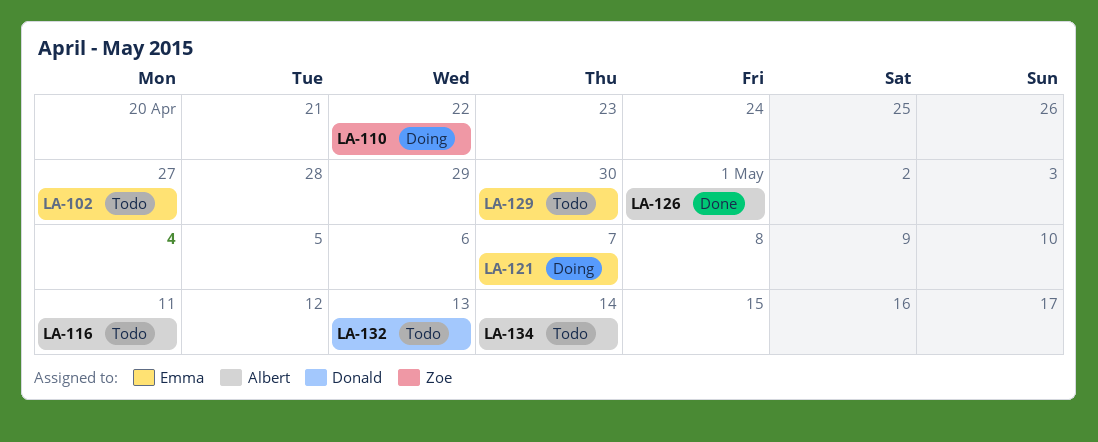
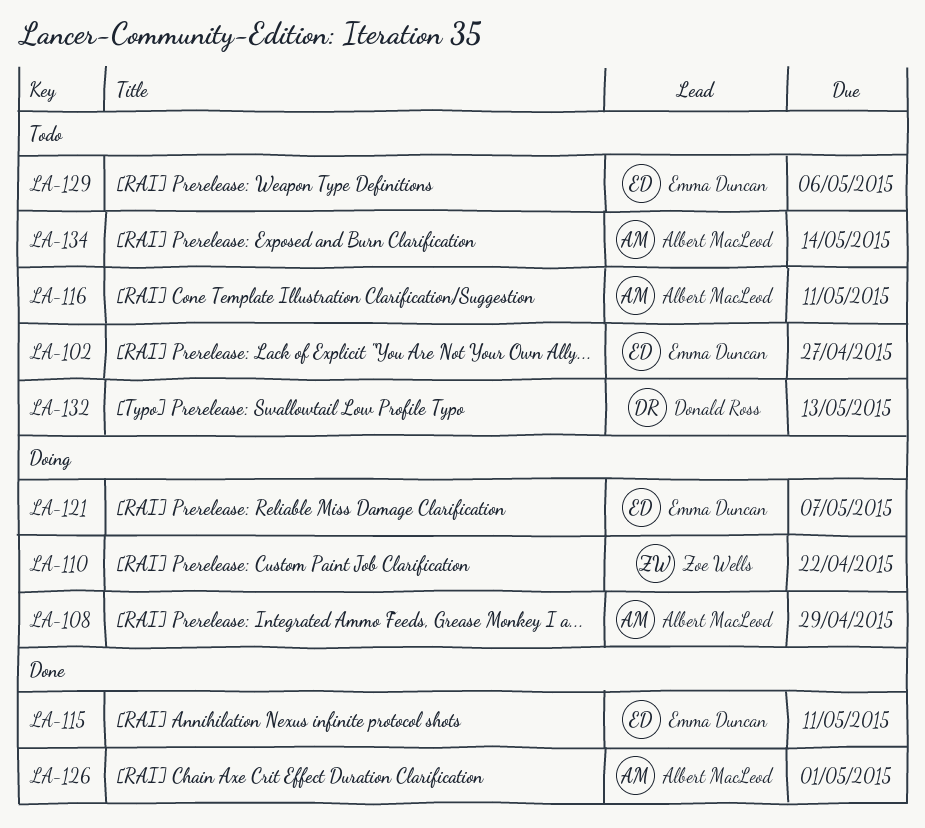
LA-108: none -> present
LA-115: none -> present
LA-129, due: Apr 30 -> May 6

